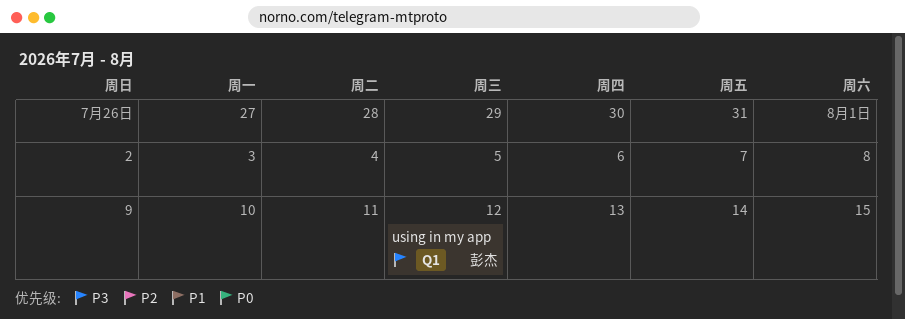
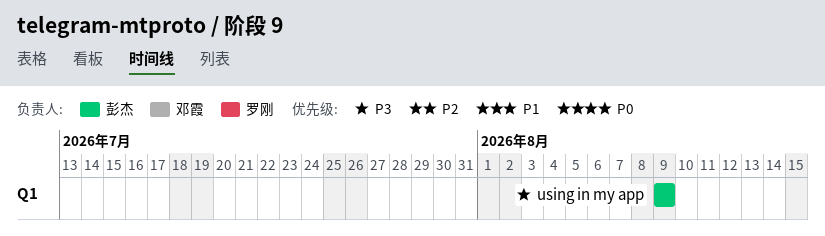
using in my app, due: Aug 12 -> Aug 9

